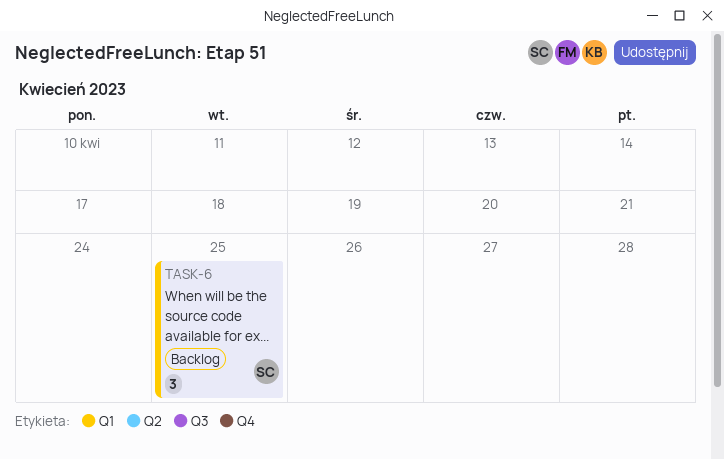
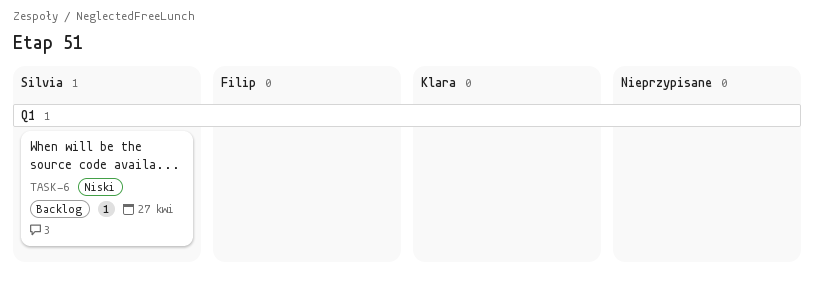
TASK-6, estimate: 3 -> 1
TASK-6, due: Apr 25 -> Apr 27

